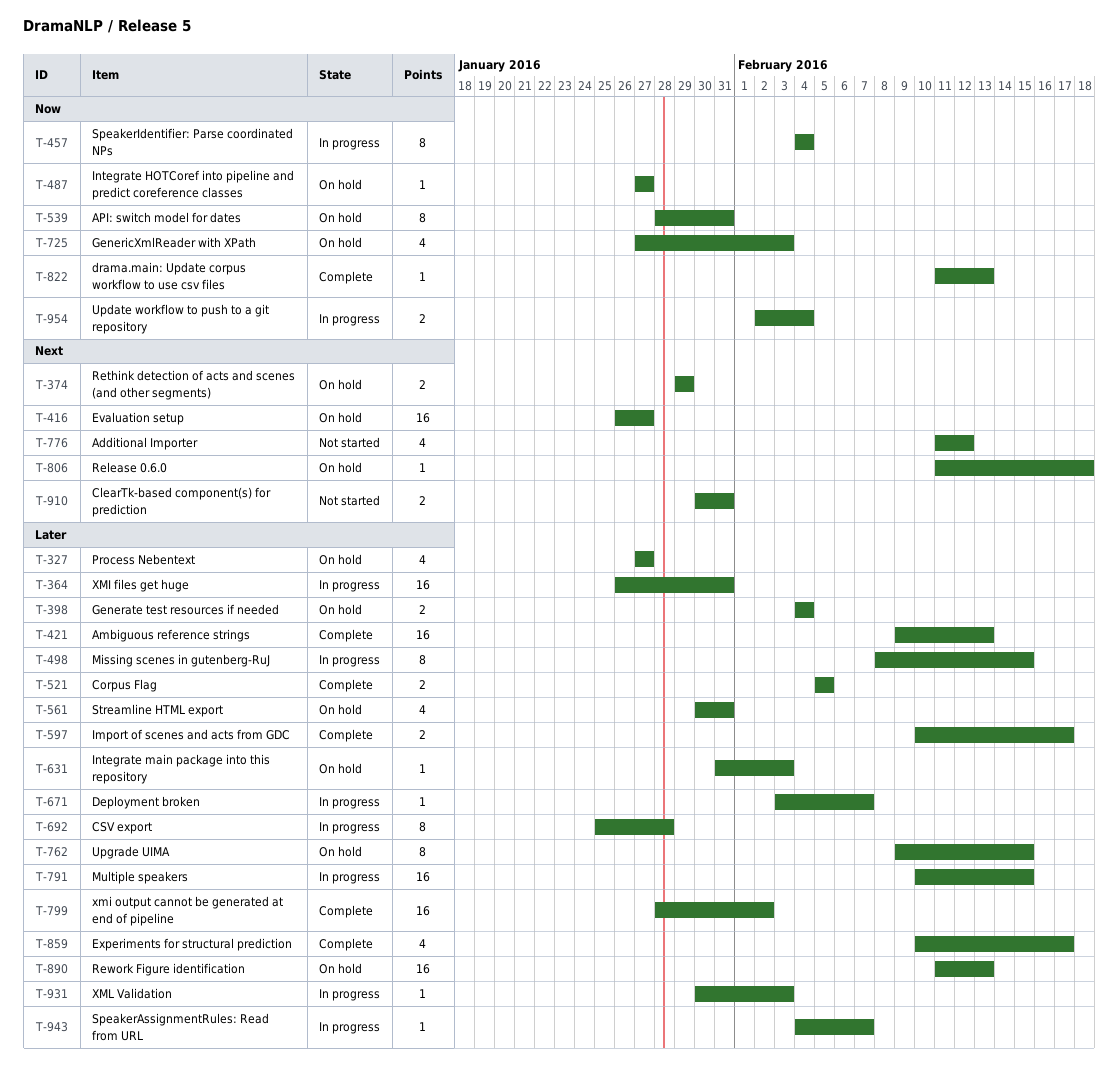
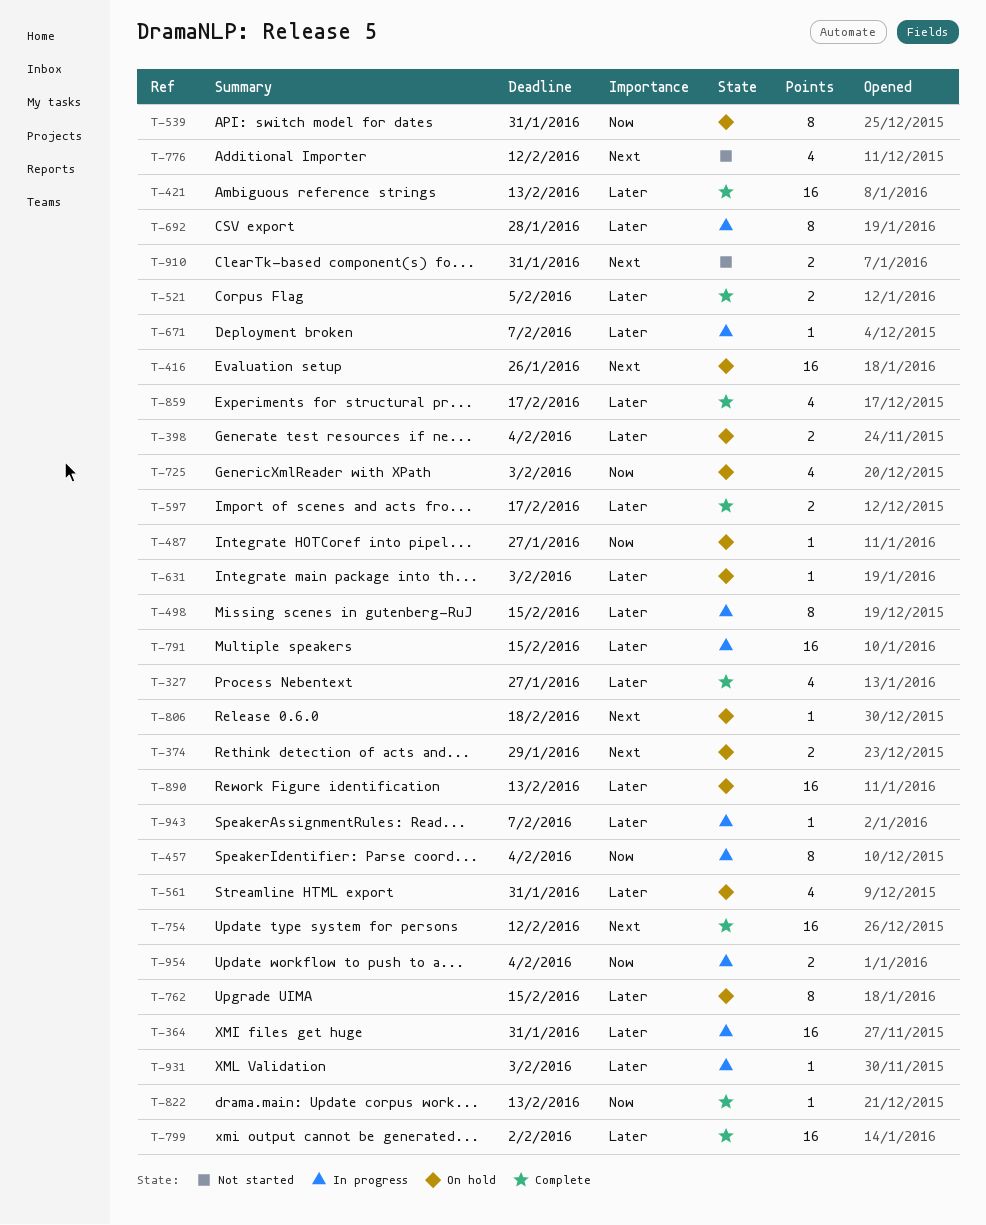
T-327, status: On hold -> Complete
T-416, due: Jan 27 -> Jan 26
T-754: none -> present

